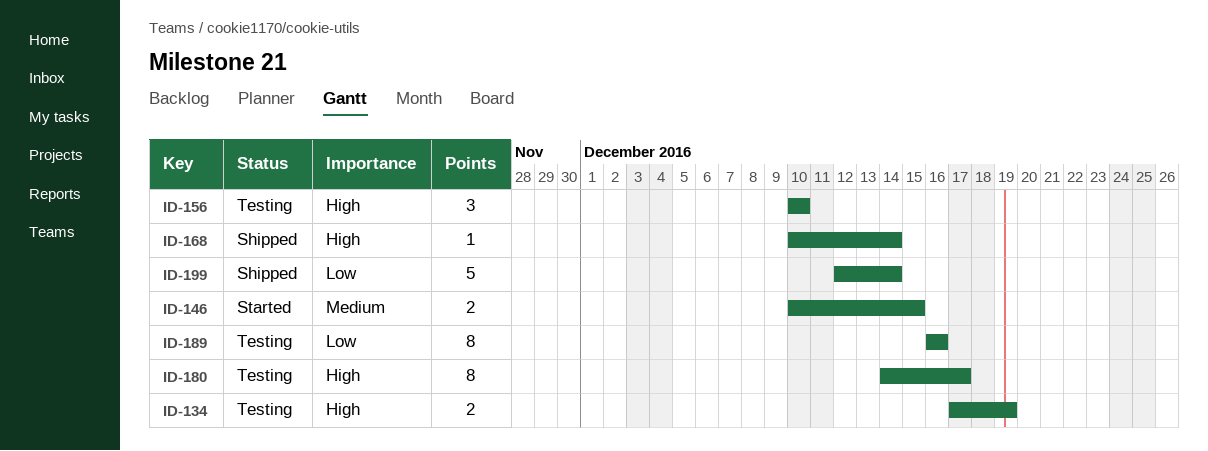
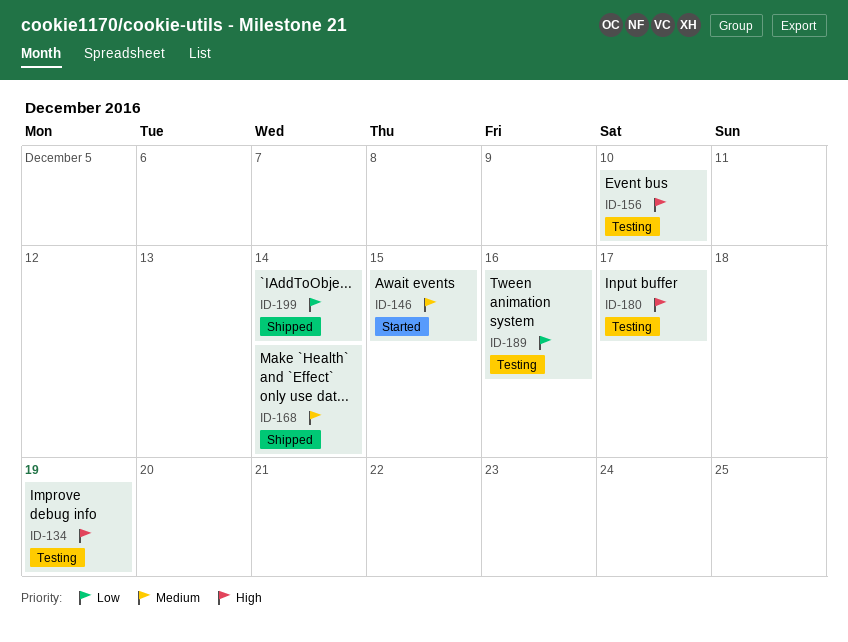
ID-168, priority: High -> Medium

